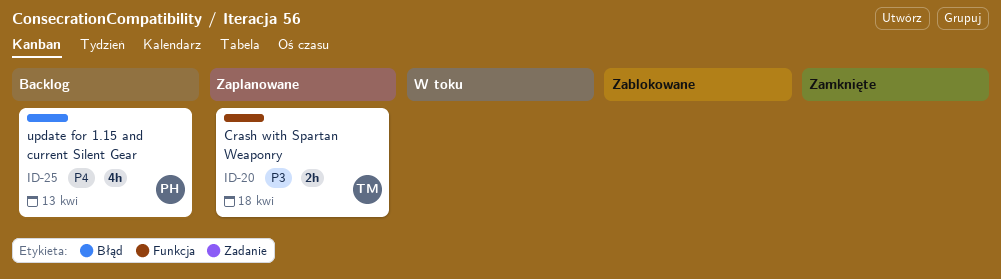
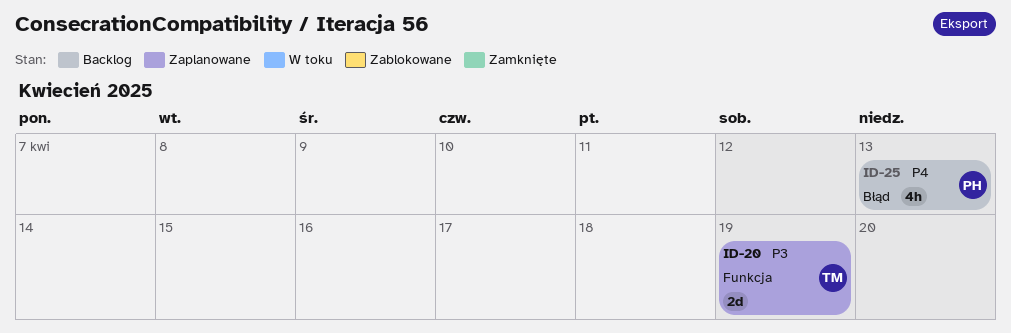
ID-20, estimate: 2h -> 2d
ID-20, due: Apr 18 -> Apr 19

